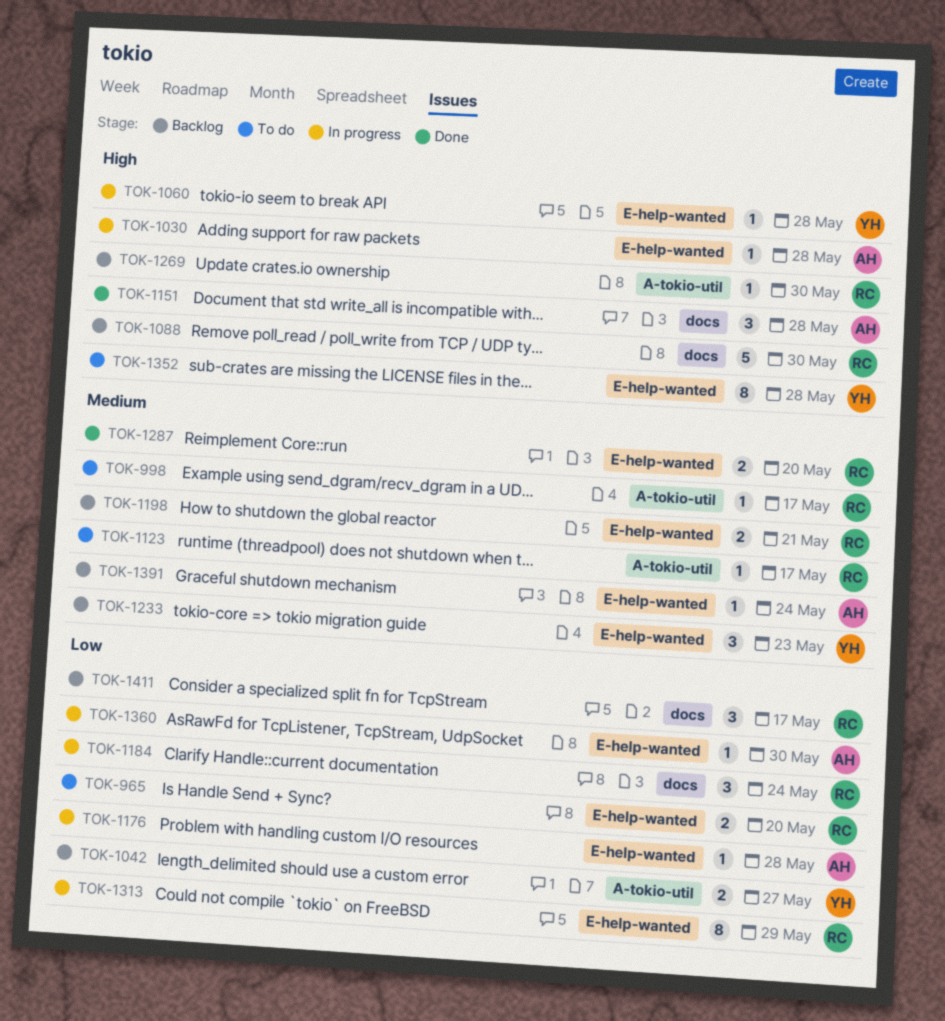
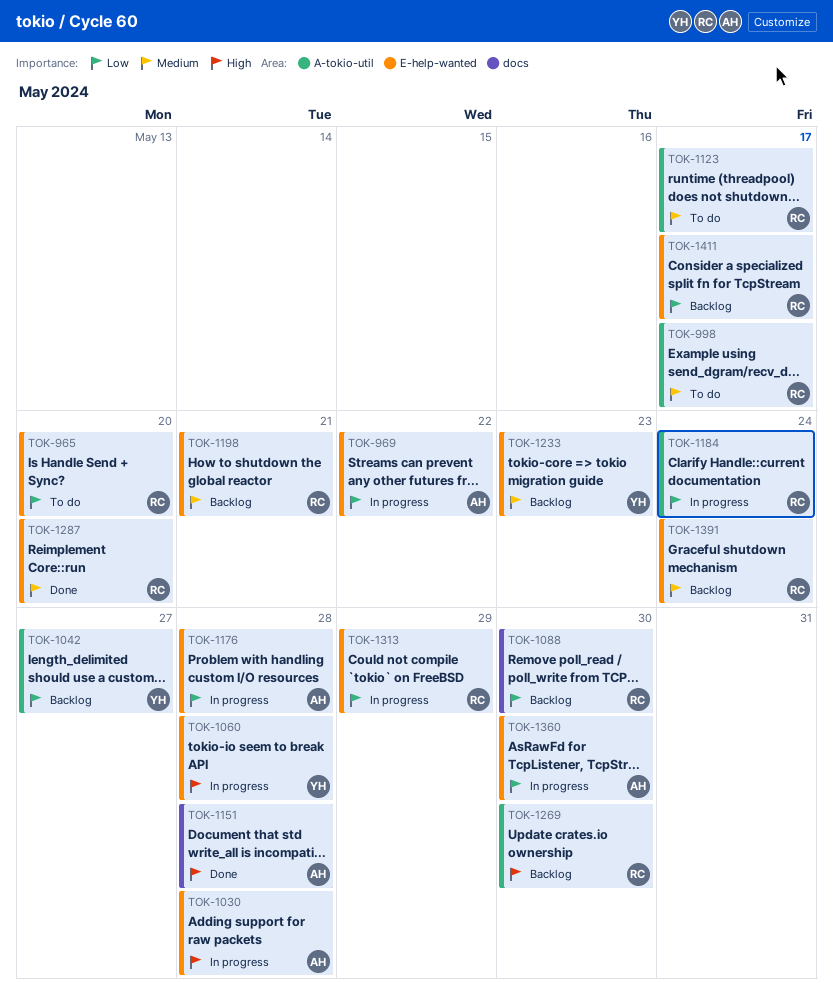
TOK-969: none -> present
TOK-1088, priority: High -> Low
TOK-1184, label: docs -> A-tokio-util
TOK-1352: present -> none
TOK-1391, owner: AH -> RC
TOK-1411, label: docs -> E-help-wanted

